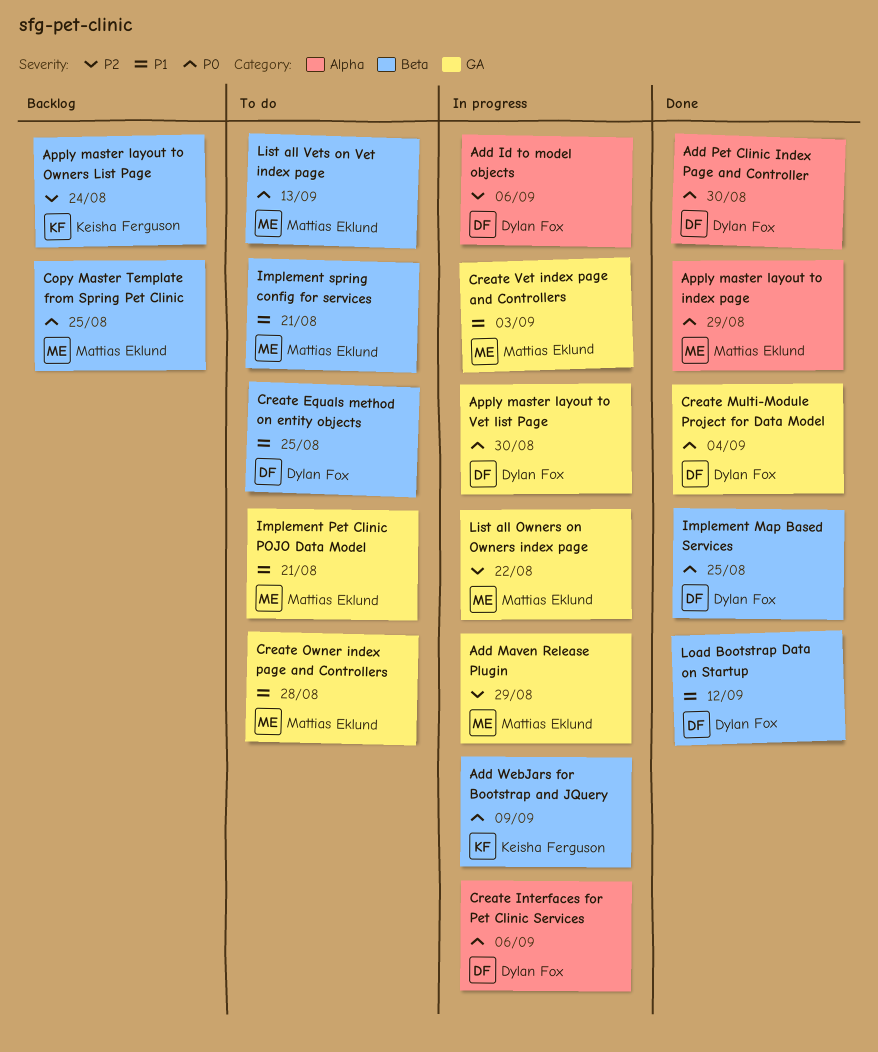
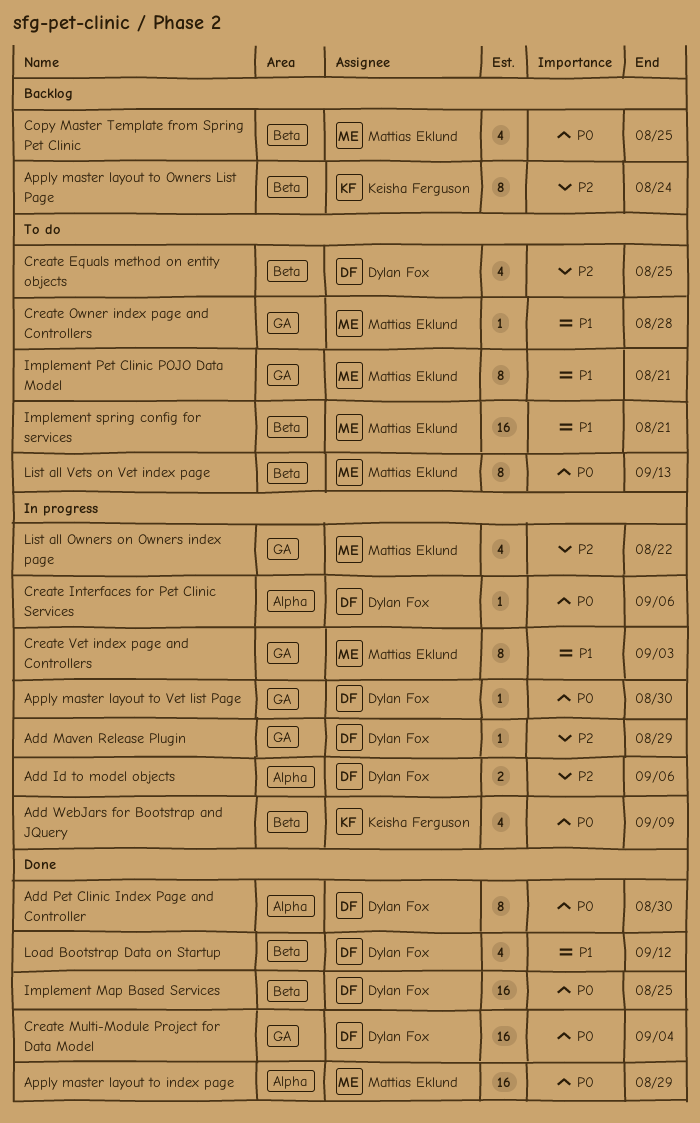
Add Maven Release Plugin, owner: Mattias Eklund -> Dylan Fox
Create Equals method on entity objects, priority: P1 -> P2

